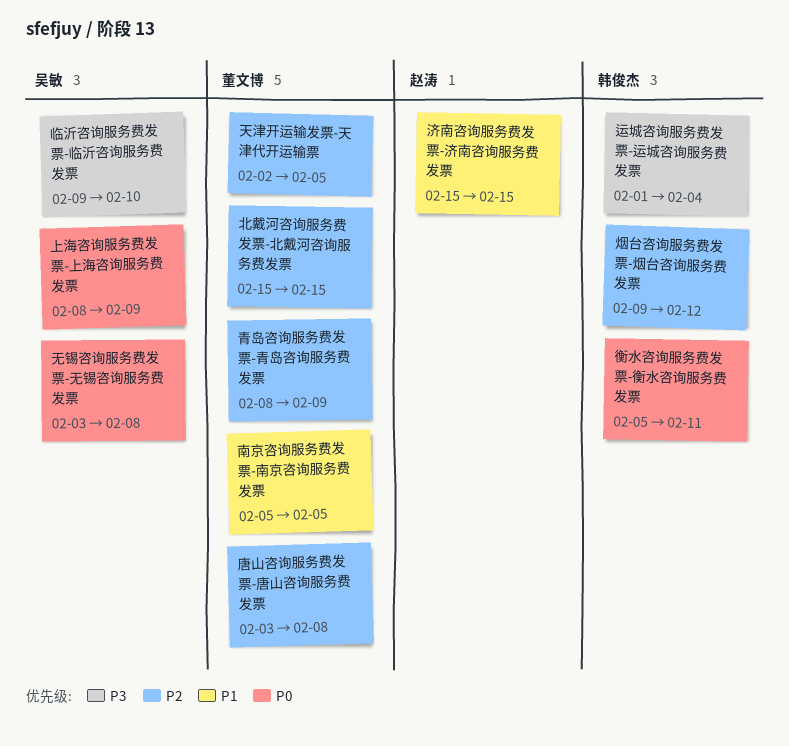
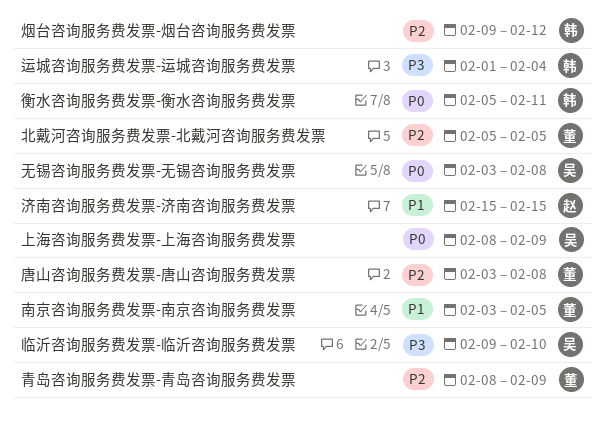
北戴河咨询服务费发票-北戴河咨询服务费发票, start: Feb 15 -> Feb 5
北戴河咨询服务费发票-北戴河咨询服务费发票, due: Feb 15 -> Feb 5
南京咨询服务费发票-南京咨询服务费发票, start: Feb 5 -> Feb 3
天津开运输发票-天津代开运输票: present -> none

